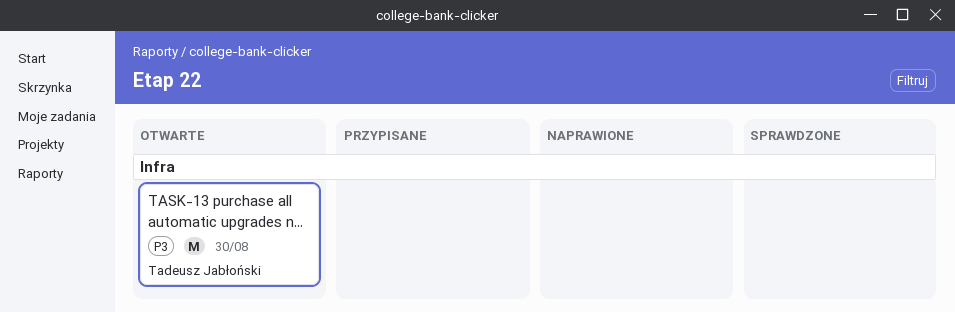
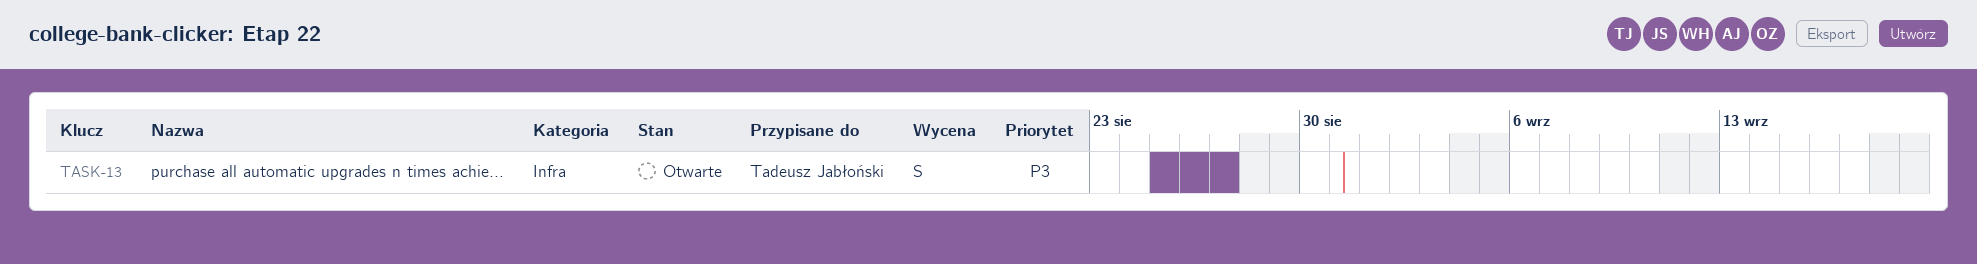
TASK-13, estimate: M -> S
TASK-13, due: Aug 30 -> Aug 27

